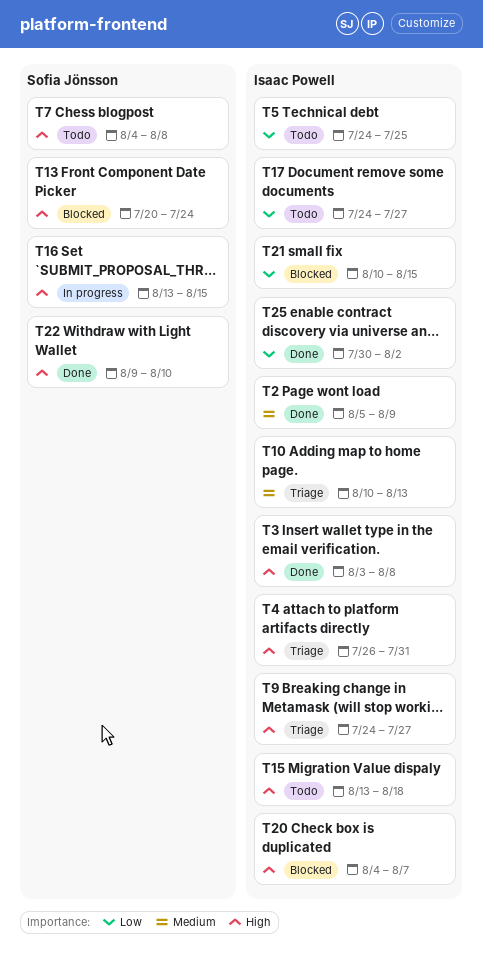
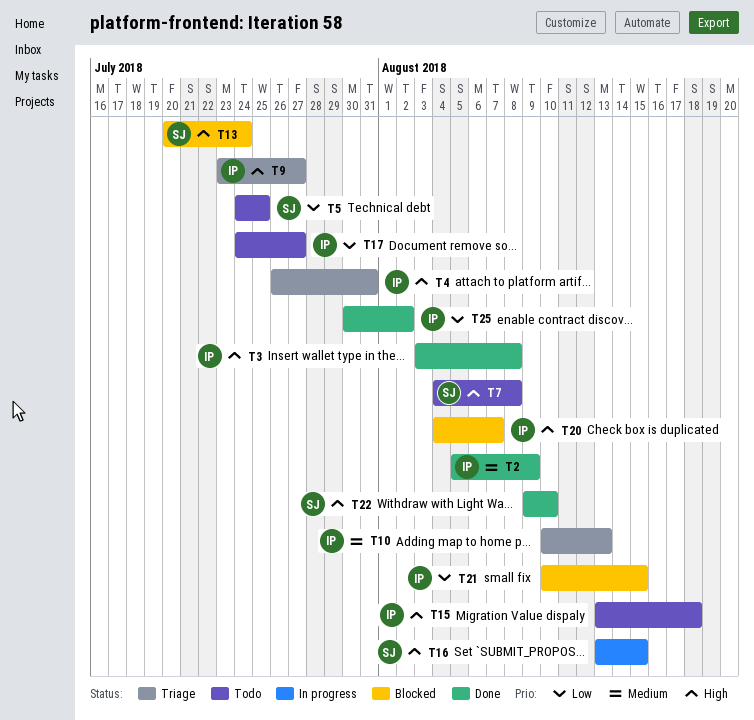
T5, owner: Isaac Powell -> Sofia Jönsson
T9, start: Jul 24 -> Jul 23

